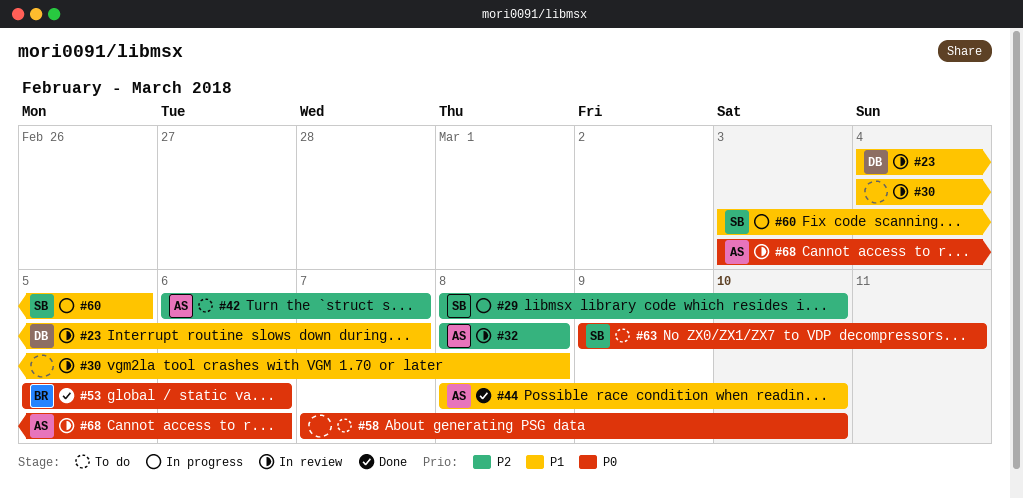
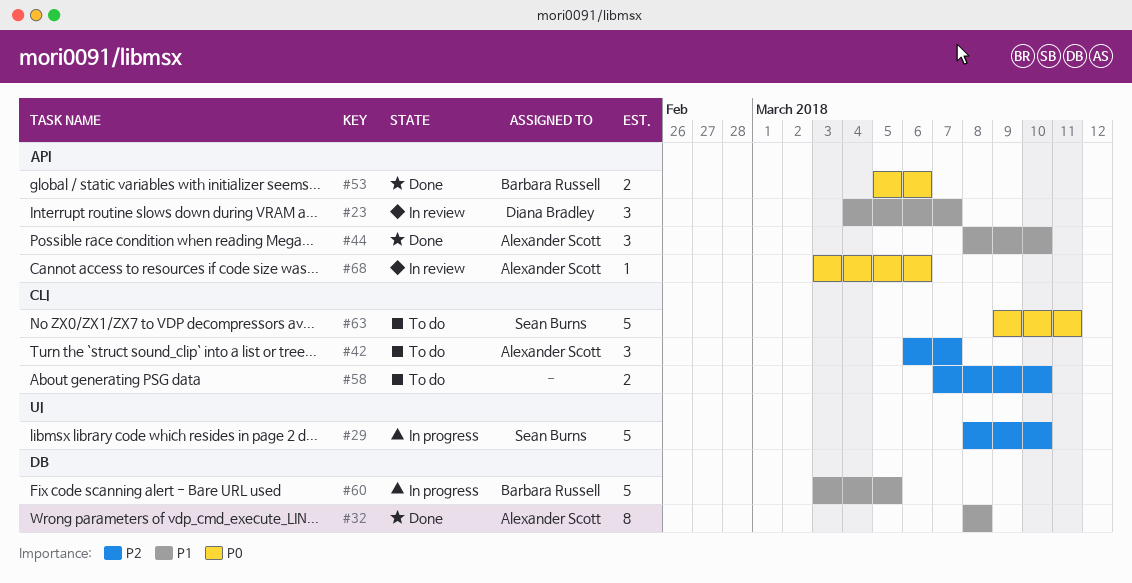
#30: present -> none
#32, status: In review -> Done
#32, priority: P2 -> P1
#58, priority: P0 -> P2
#60, owner: Sean Burns -> Barbara Russell

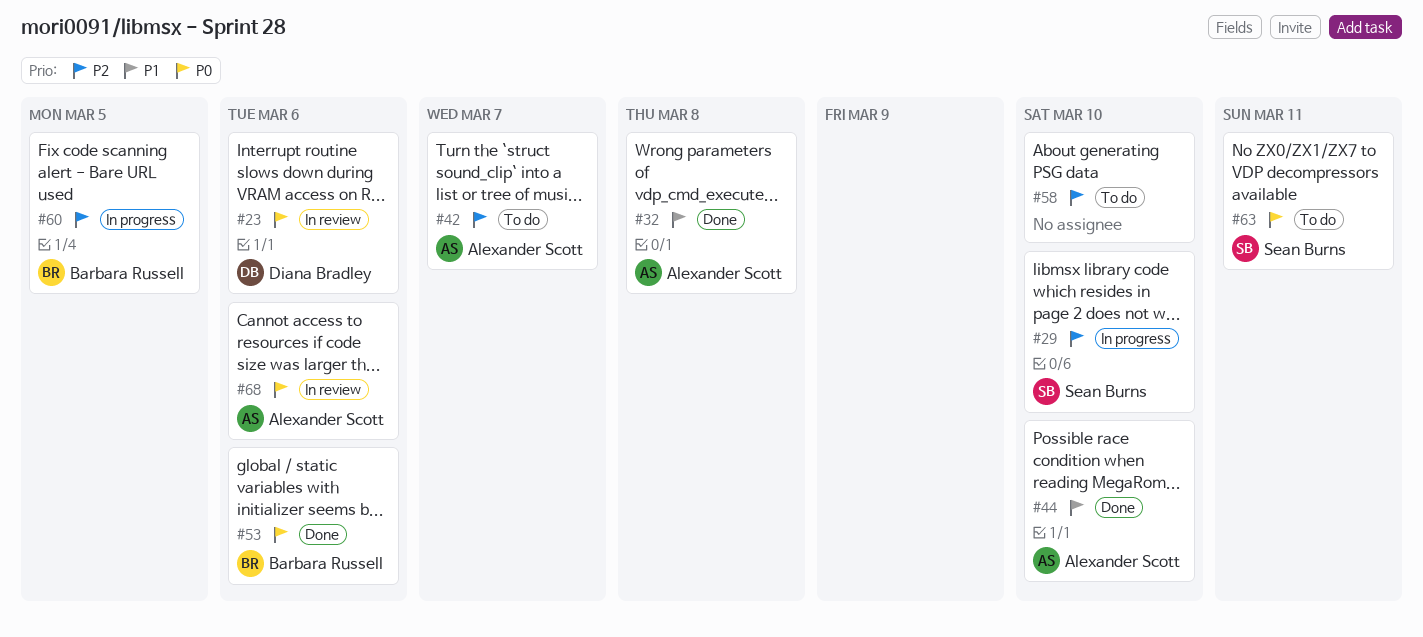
#23, priority: P1 -> P0
#23, due: Mar 7 -> Mar 6
#60, priority: P1 -> P2

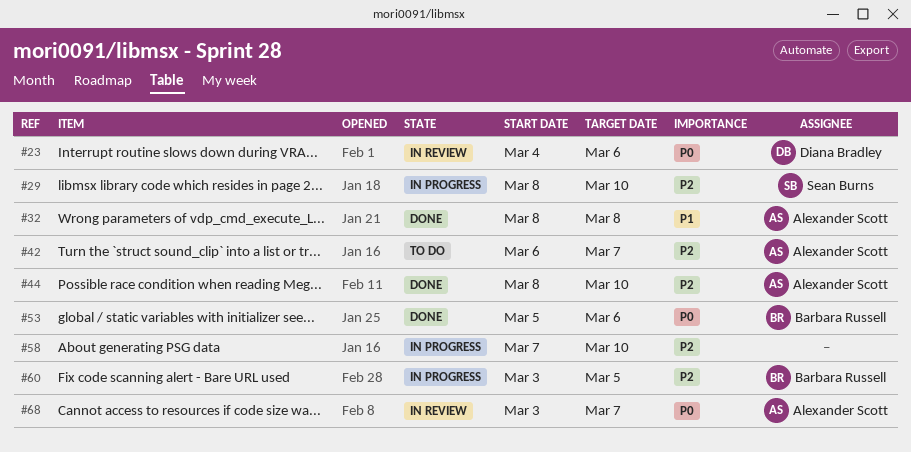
#44, priority: P1 -> P2
#58, status: To do -> In progress
#63: present -> none
#68, due: Mar 6 -> Mar 7

